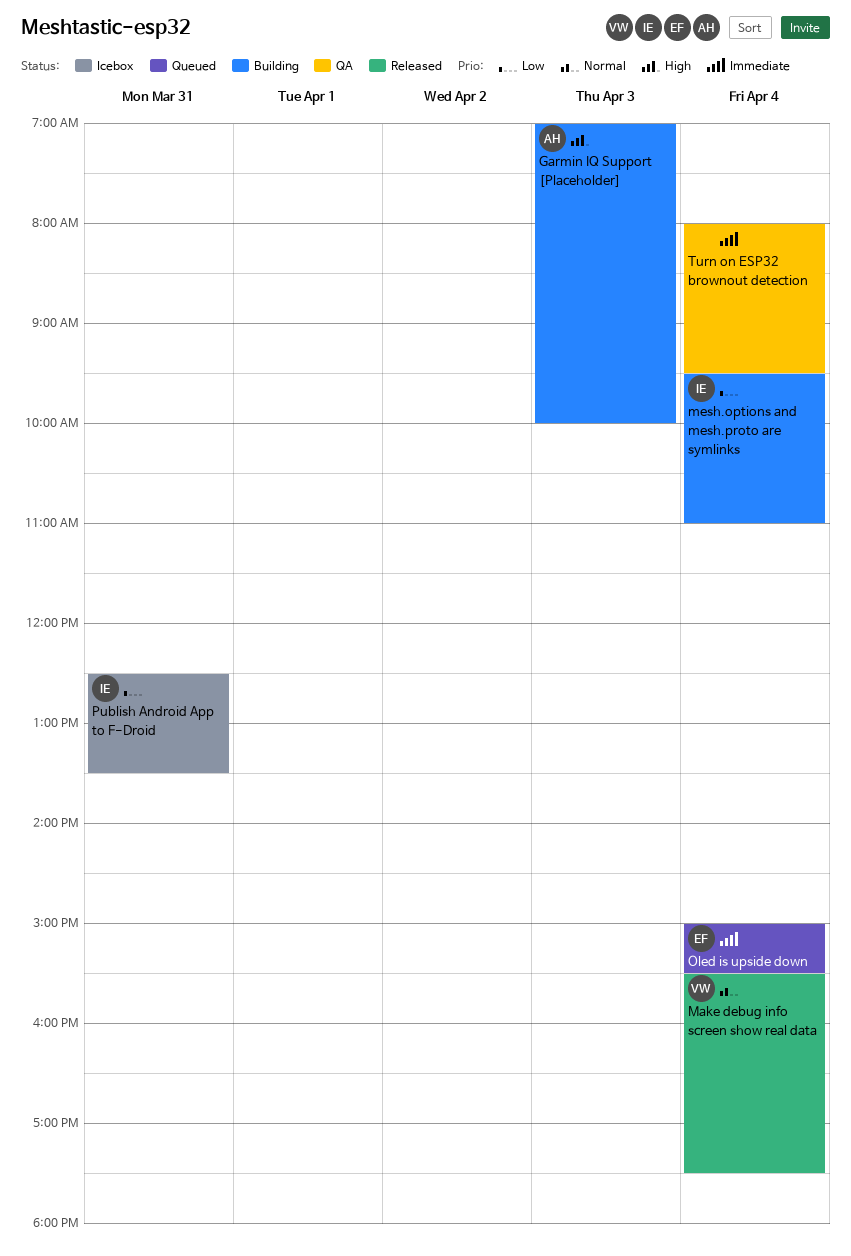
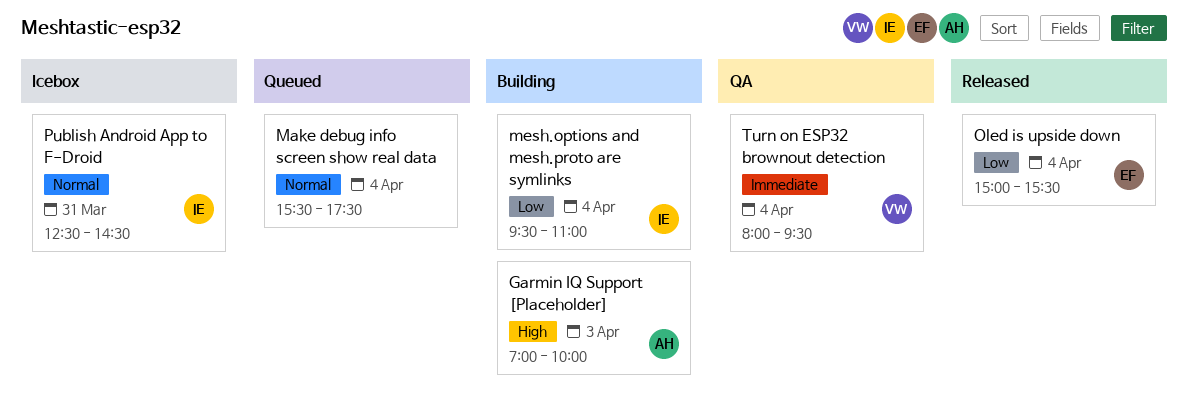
Make debug info screen show real data, status: Released -> Queued
Make debug info screen show real data, owner: VW -> none
Oled is upside down, status: Queued -> Released
Oled is upside down, priority: Immediate -> Low
Publish Android App to F-Droid, priority: Low -> Normal
Publish Android App to F-Droid, ends: 13:30 -> 14:30
Turn on ESP32 brownout detection, owner: none -> VW

